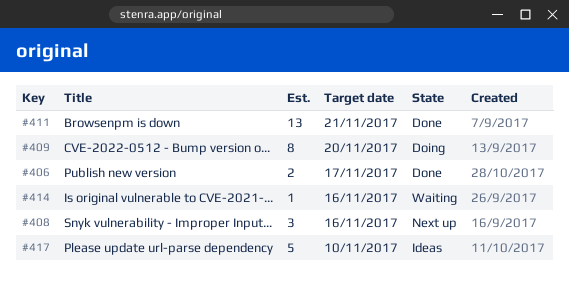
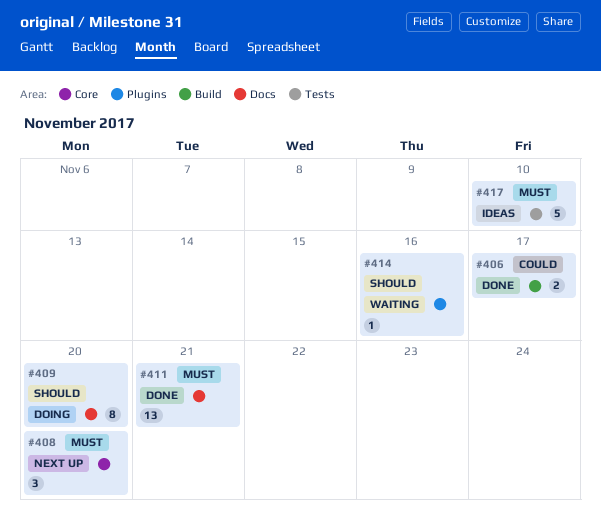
#408, due: Nov 16 -> Nov 20

